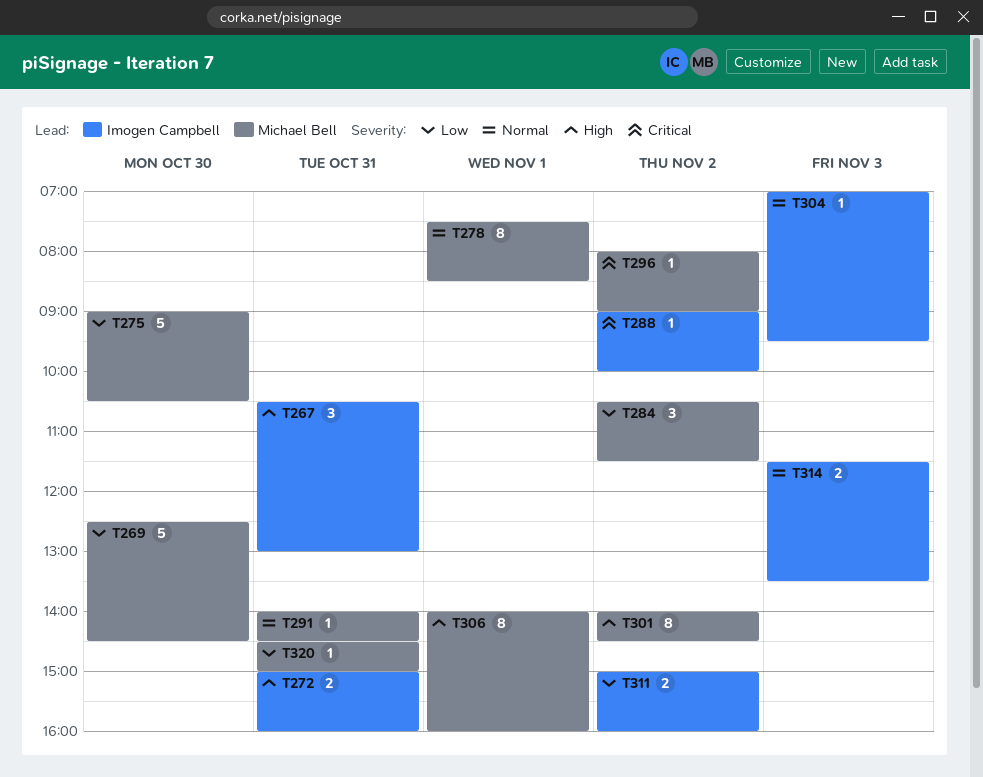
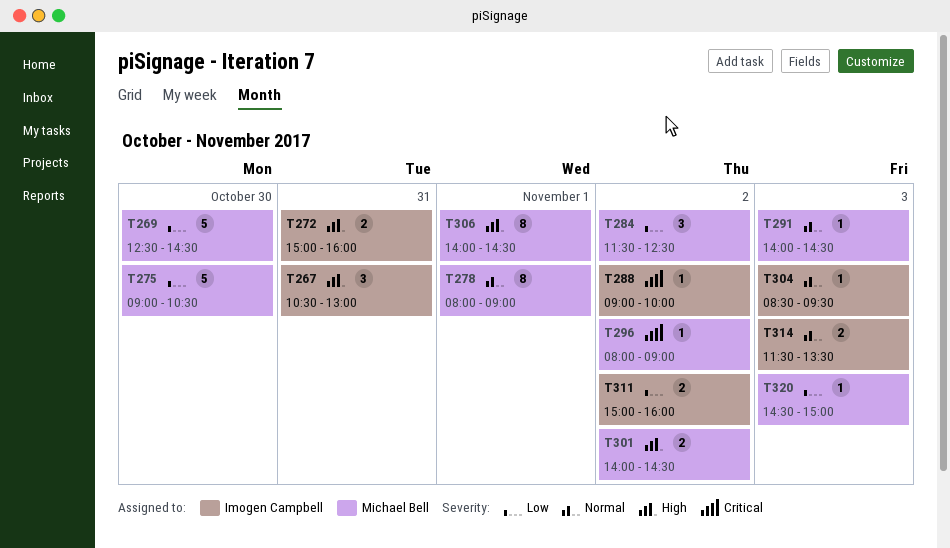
T278, begins: 07:30 -> 08:00
T278, ends: 08:30 -> 09:00
T284, begins: 10:30 -> 11:30
T284, ends: 11:30 -> 12:30
T291, day: Oct 31 -> Nov 3
T301, estimate: 8 -> 2
T304, begins: 07:00 -> 08:30
T306, ends: 16:00 -> 14:30
T320, day: Oct 31 -> Nov 3

